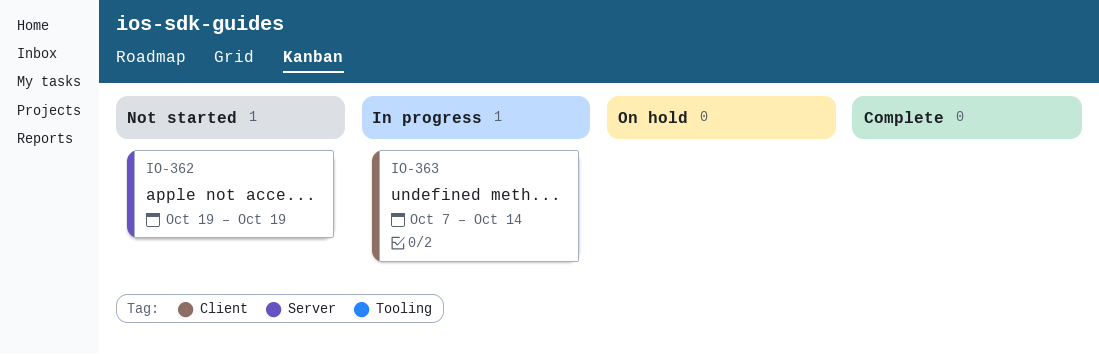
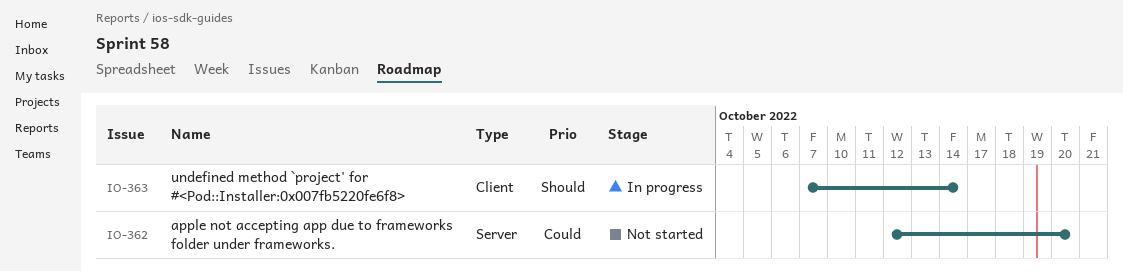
IO-362, start: Oct 19 -> Oct 12
IO-362, due: Oct 19 -> Oct 20

